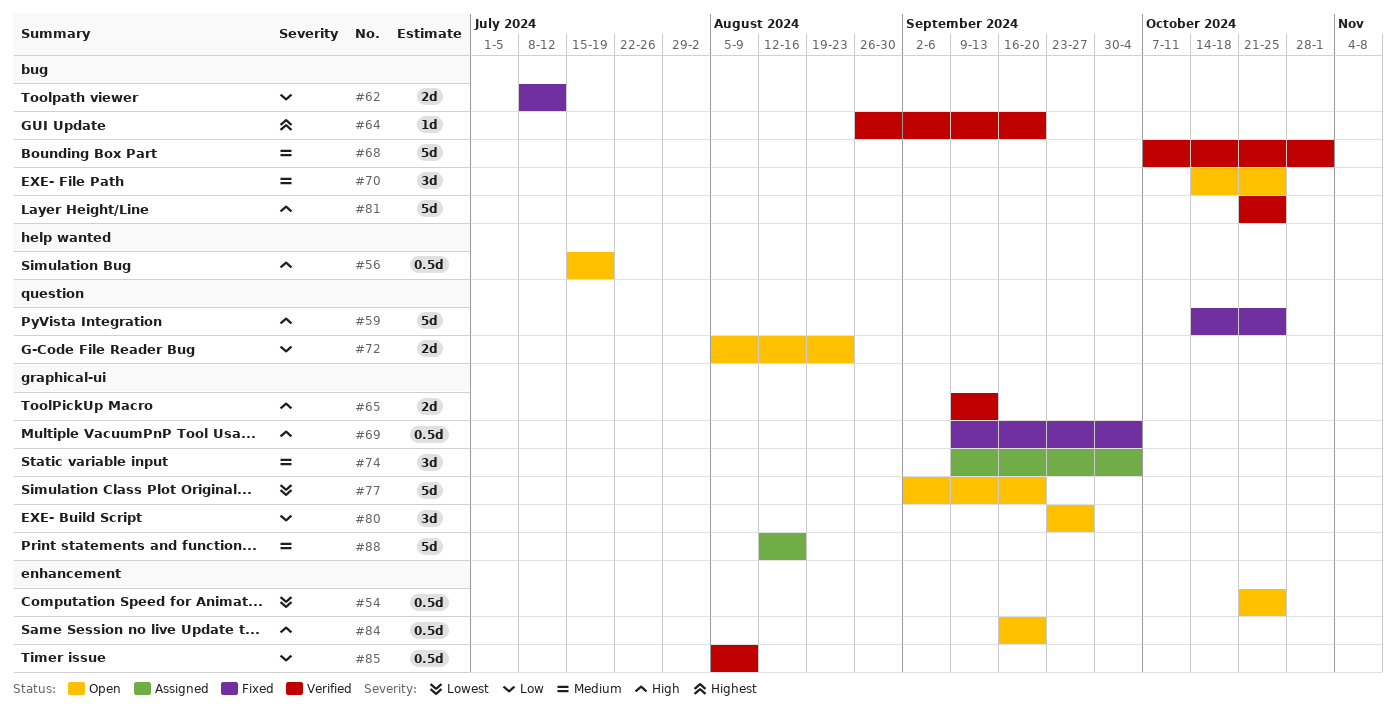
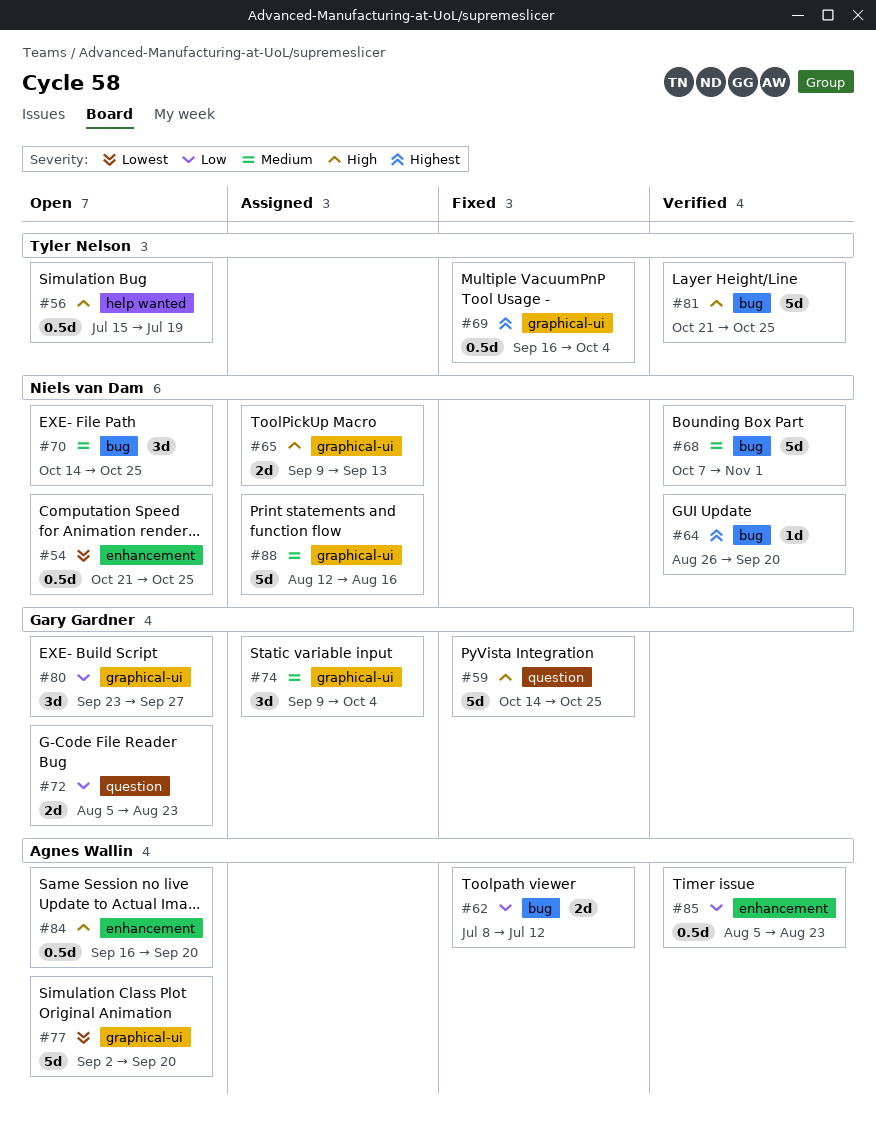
#65, status: Verified -> Assigned
#69, priority: High -> Highest
#69, start: Sep 9 -> Sep 16
#85, due: Aug 9 -> Aug 23

